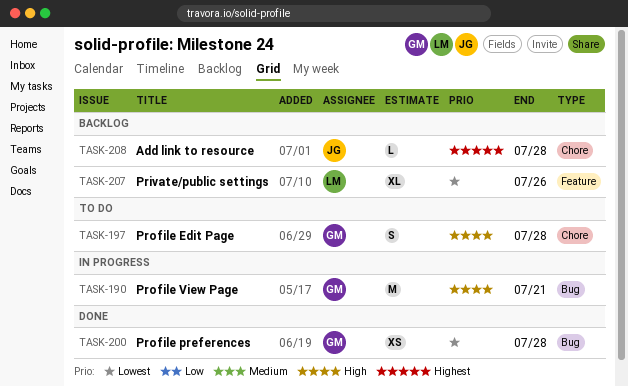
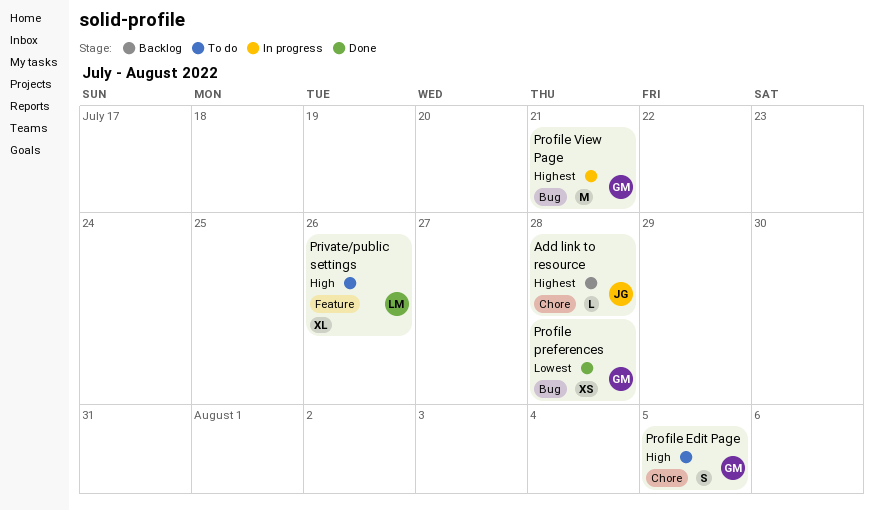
Private/public settings, status: Backlog -> To do
Private/public settings, priority: Lowest -> High
Profile Edit Page, due: Jul 28 -> Aug 5
Profile View Page, priority: High -> Highest

